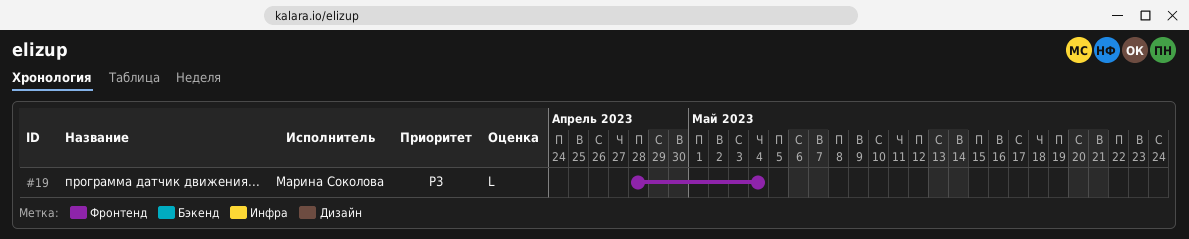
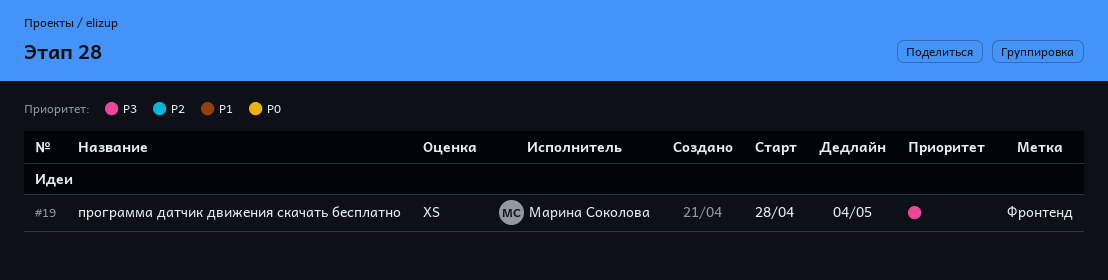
#19, estimate: L -> XS

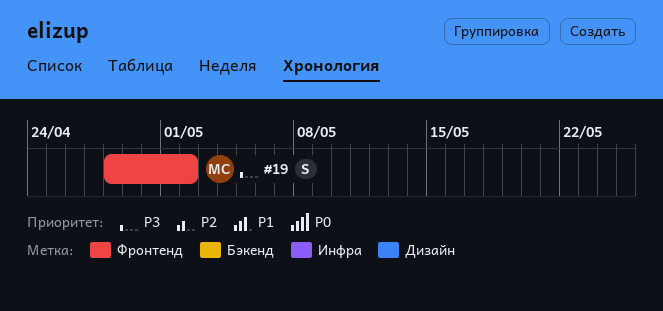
#19, estimate: XS -> S
#19, due: May 4 -> May 2

